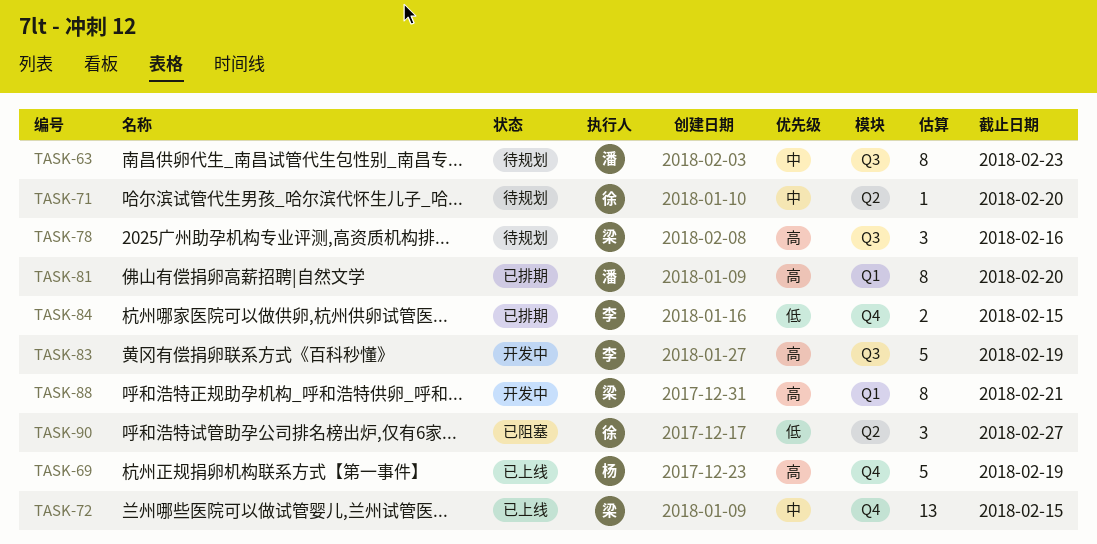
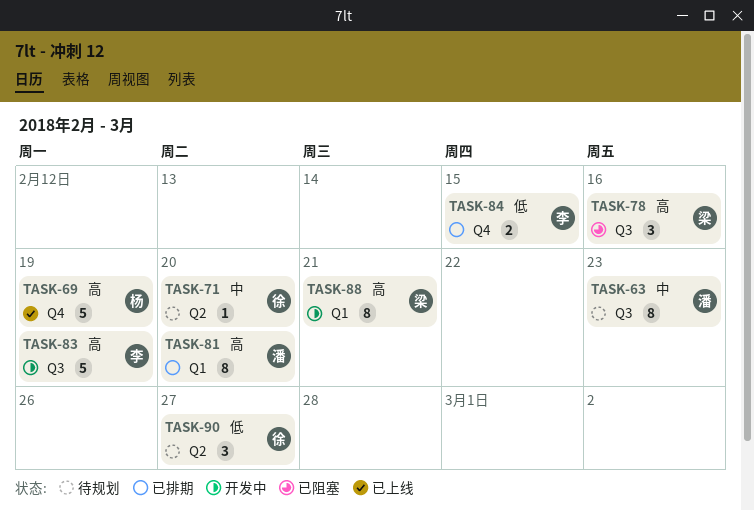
TASK-72: present -> none
TASK-78, status: 待规划 -> 已阻塞
TASK-90, status: 已阻塞 -> 待规划

